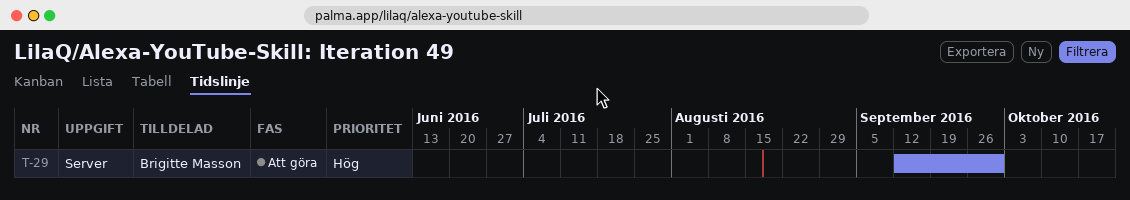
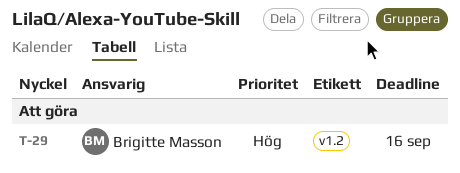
T-29, due: Sep 30 -> Sep 16

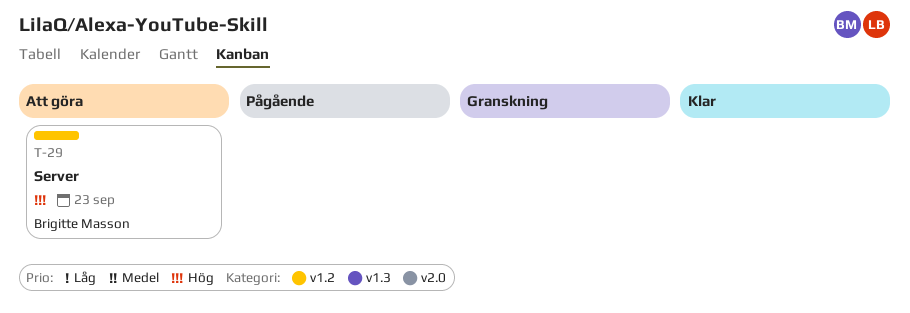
T-29, due: Sep 16 -> Sep 23

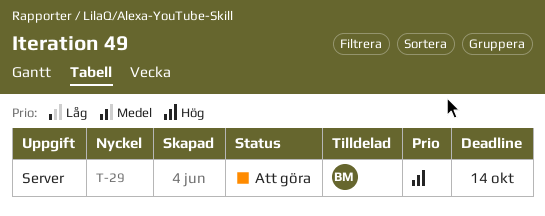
T-29, due: Sep 23 -> Oct 14

